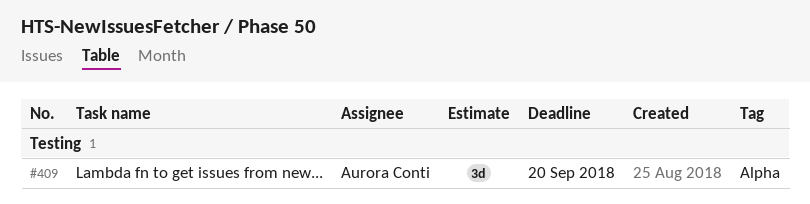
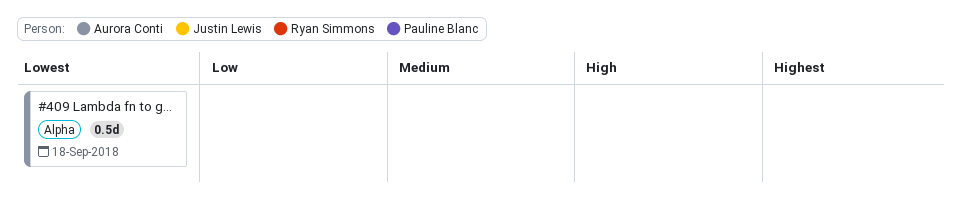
#409, estimate: 3d -> 0.5d
#409, due: Sep 20 -> Sep 18

